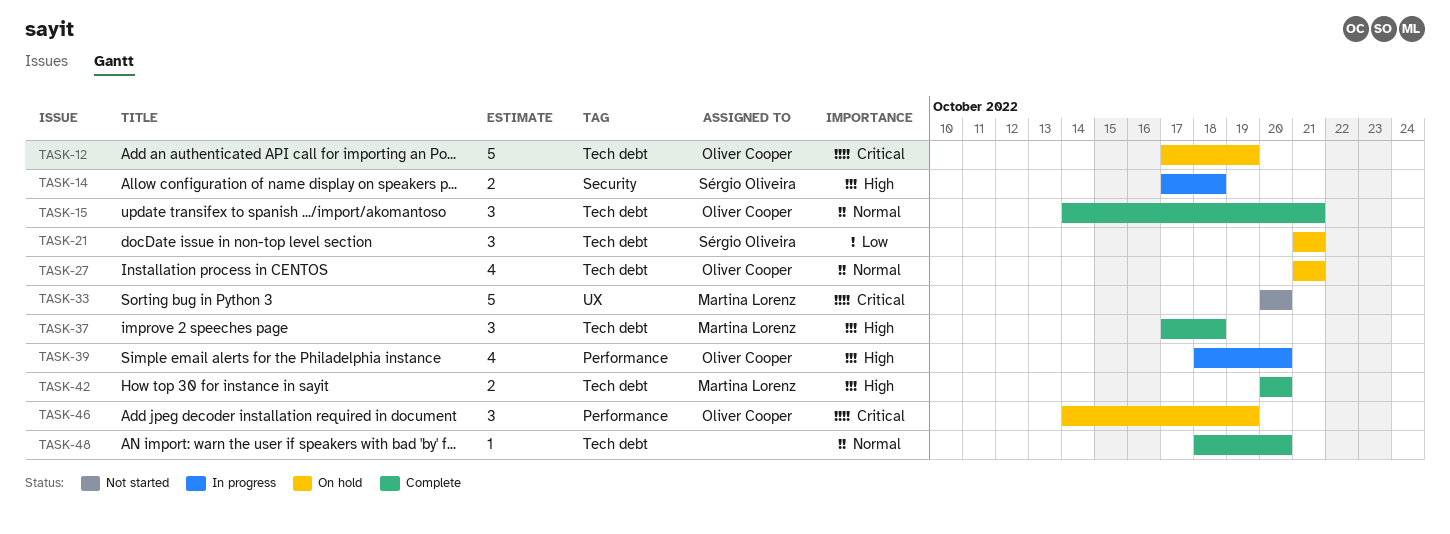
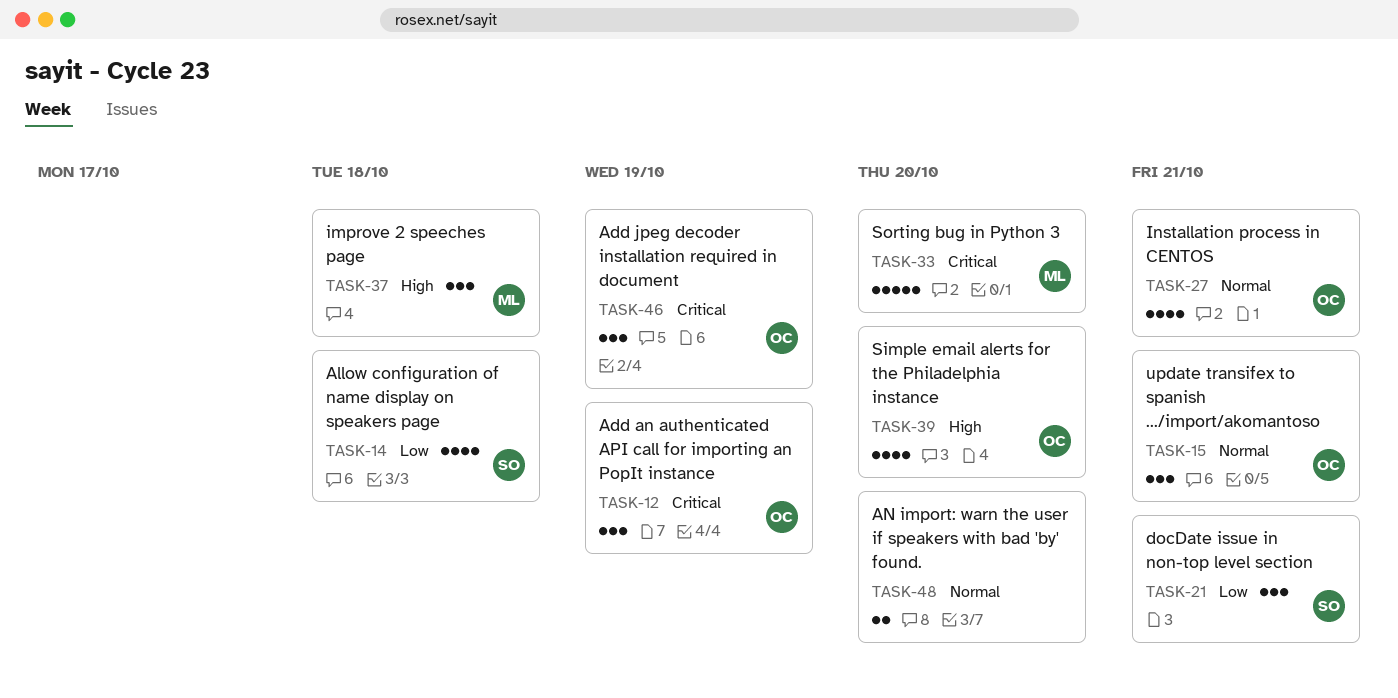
TASK-12, estimate: 5 -> 3
TASK-14, priority: High -> Low
TASK-14, estimate: 2 -> 4
TASK-42: present -> none
TASK-48, estimate: 1 -> 2

